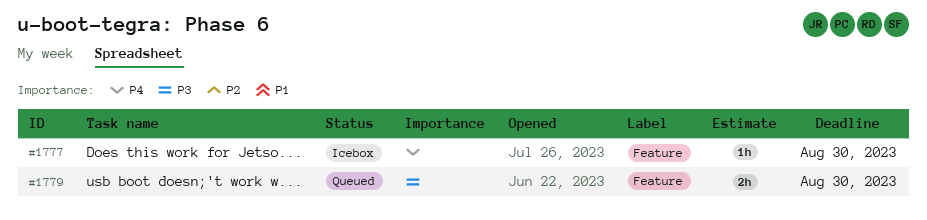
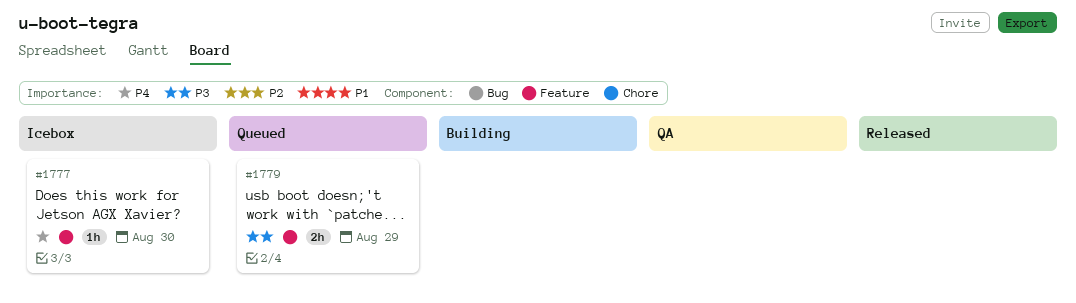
#1779, due: Aug 30 -> Aug 29

